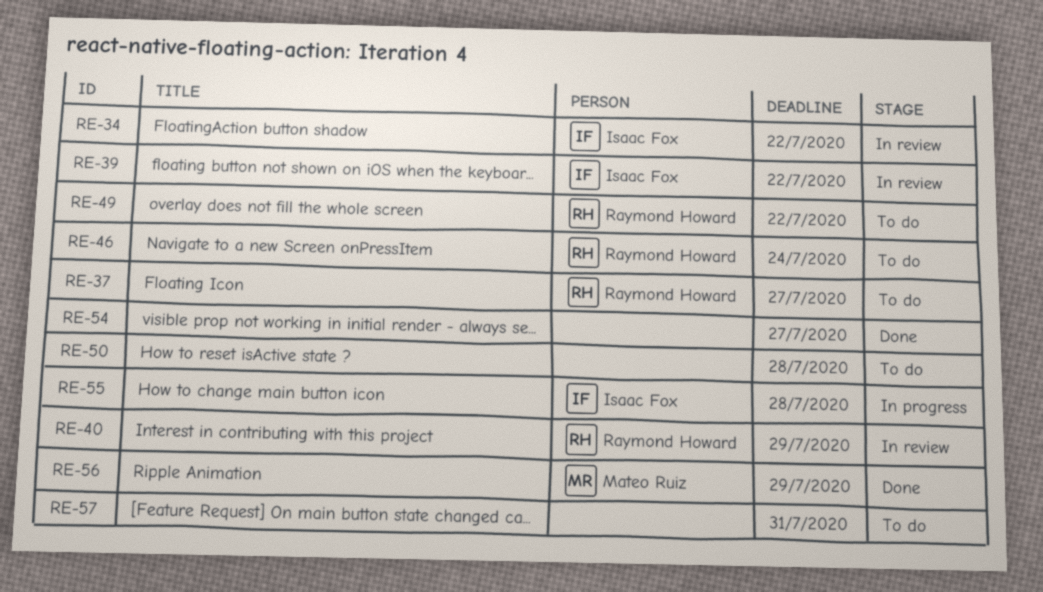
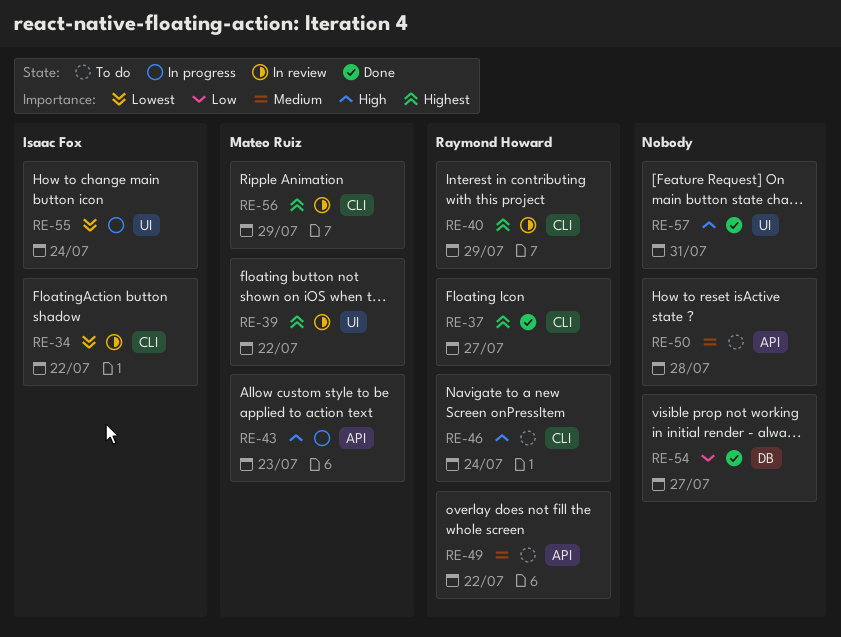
RE-37, status: To do -> Done
RE-39, owner: Isaac Fox -> Mateo Ruiz
RE-43: none -> present
RE-55, due: Jul 28 -> Jul 24
RE-56, status: Done -> In review
RE-57, status: To do -> Done

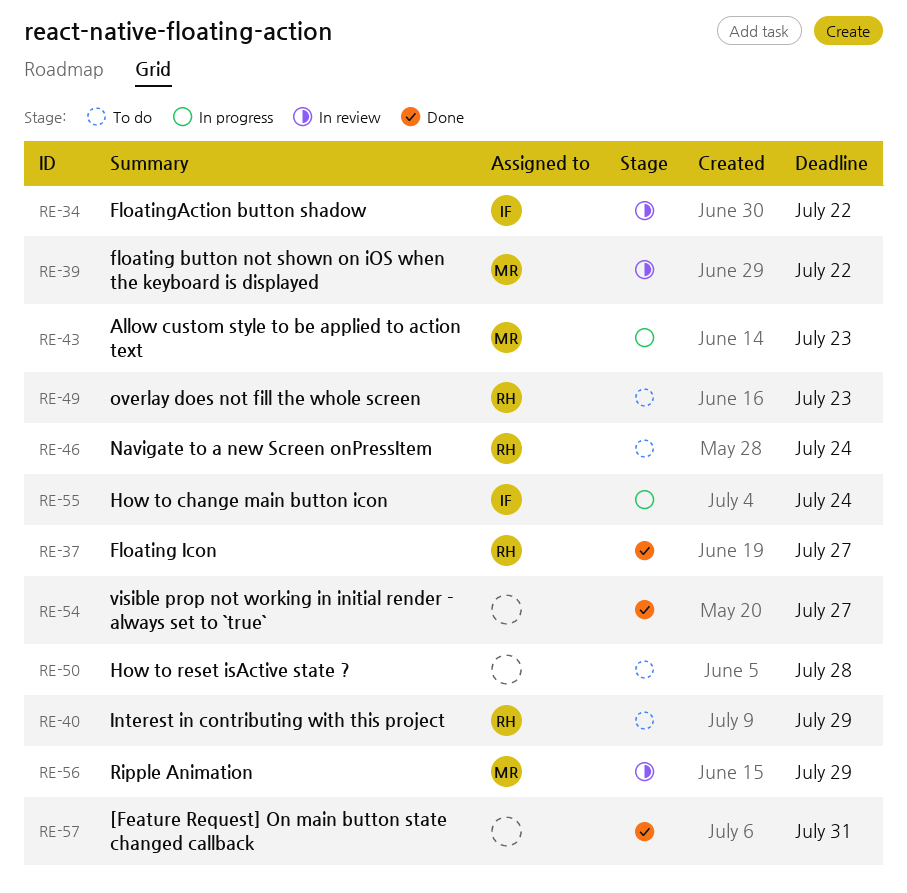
RE-40, status: In review -> To do
RE-49, due: Jul 22 -> Jul 23

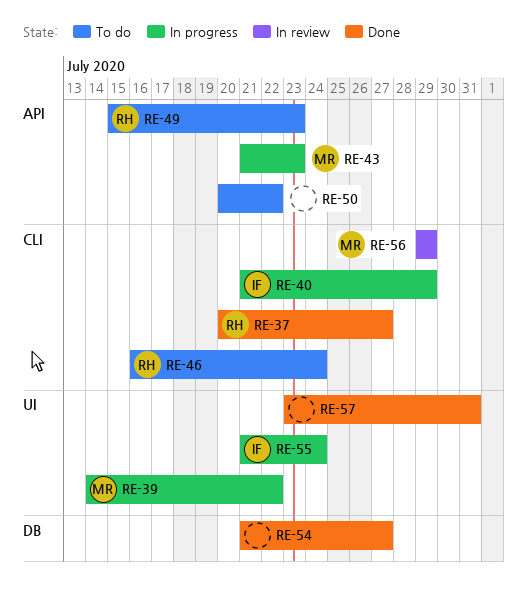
RE-34: present -> none
RE-39, status: In review -> In progress
RE-40, status: To do -> In progress
RE-40, owner: RH -> IF
RE-50, due: Jul 28 -> Jul 22

